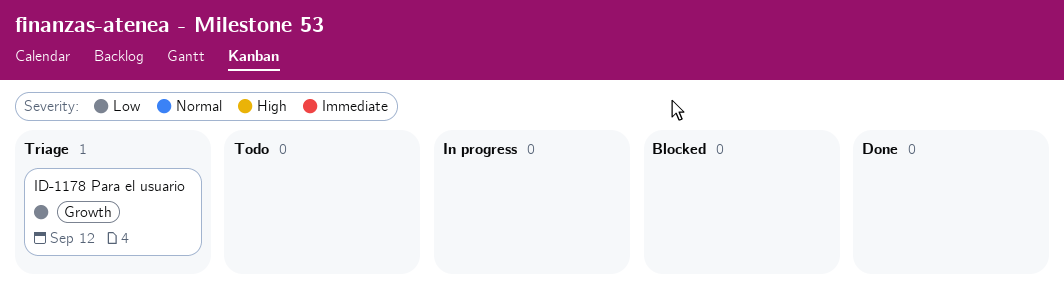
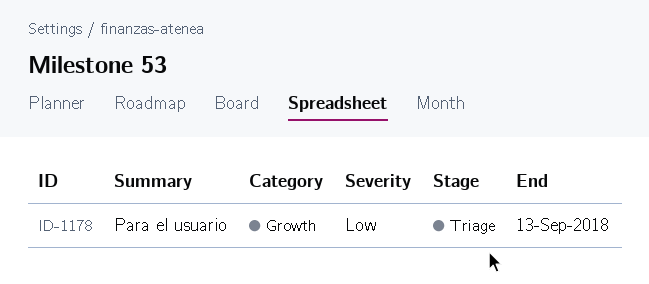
ID-1178, due: Sep 12 -> Sep 13

